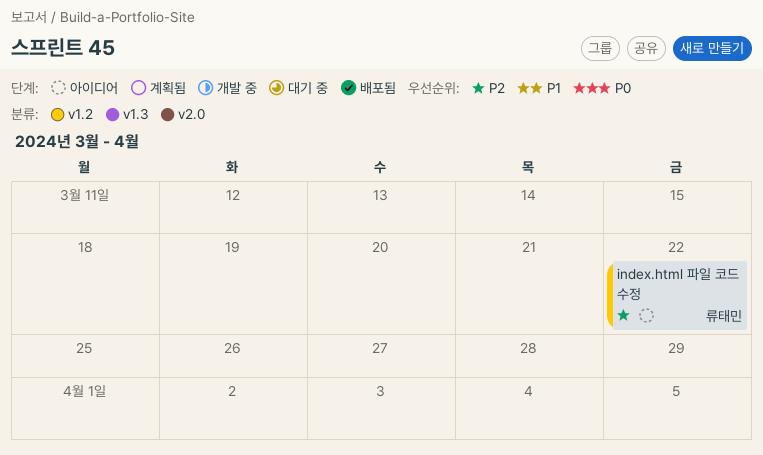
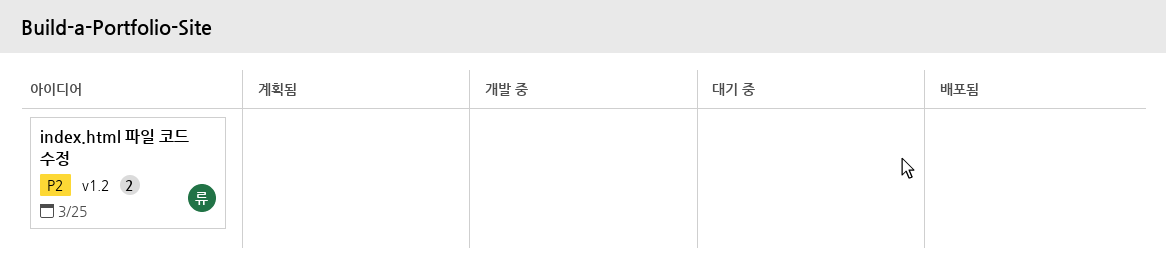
index.html 파일 코드 수정, due: Mar 22 -> Mar 25

